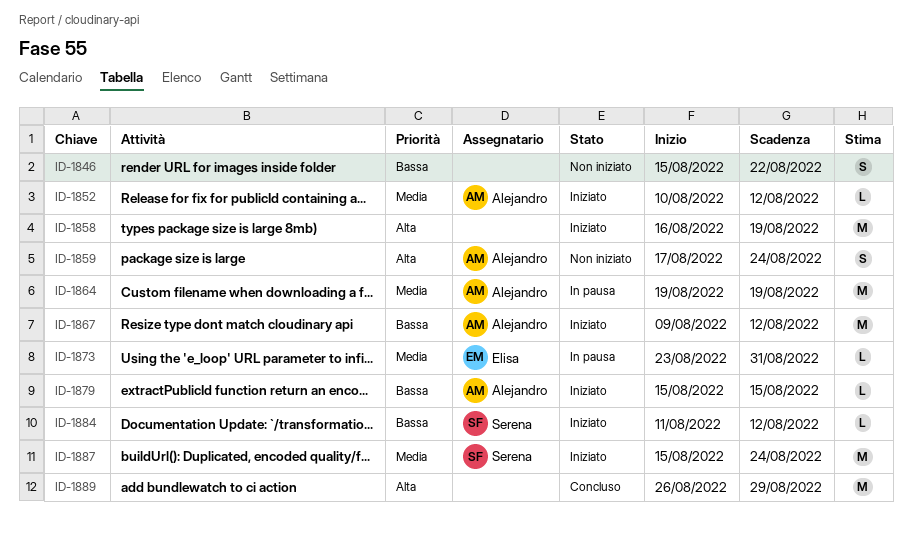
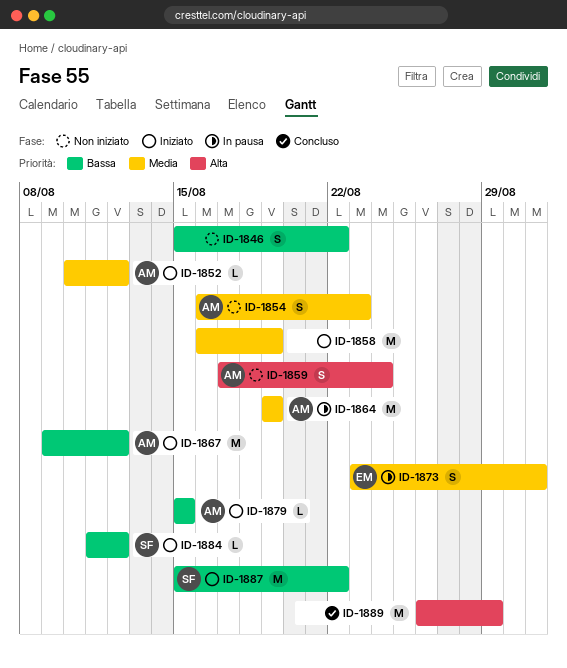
ID-1854: none -> present
ID-1858, priority: Alta -> Media
ID-1873, estimate: L -> S
ID-1887, priority: Media -> Bassa
ID-1887, due: Aug 24 -> Aug 22

